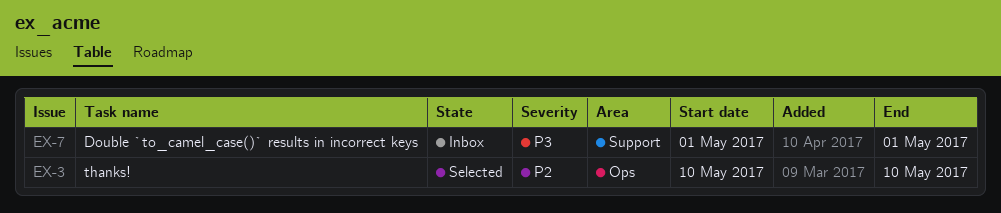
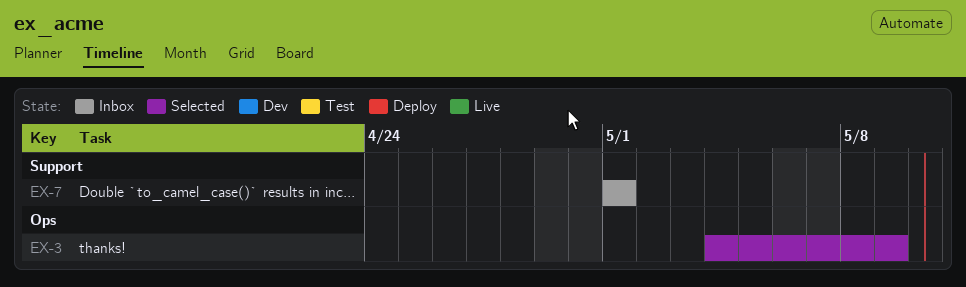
EX-3, start: May 10 -> May 4
EX-3, due: May 10 -> May 9

